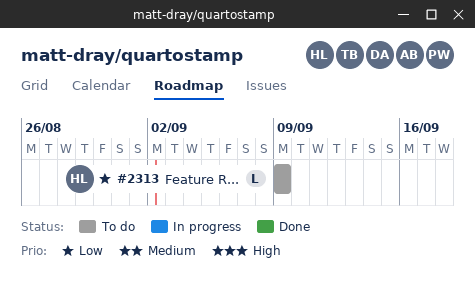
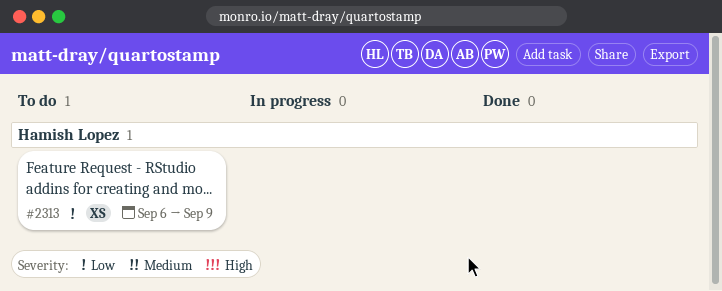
#2313, estimate: L -> XS
#2313, start: Sep 9 -> Sep 6

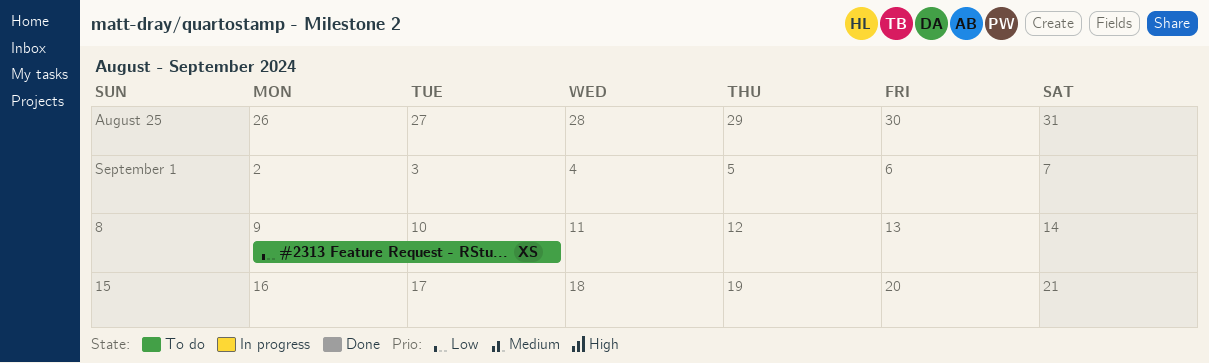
#2313, start: Sep 6 -> Sep 9
#2313, due: Sep 9 -> Sep 10

